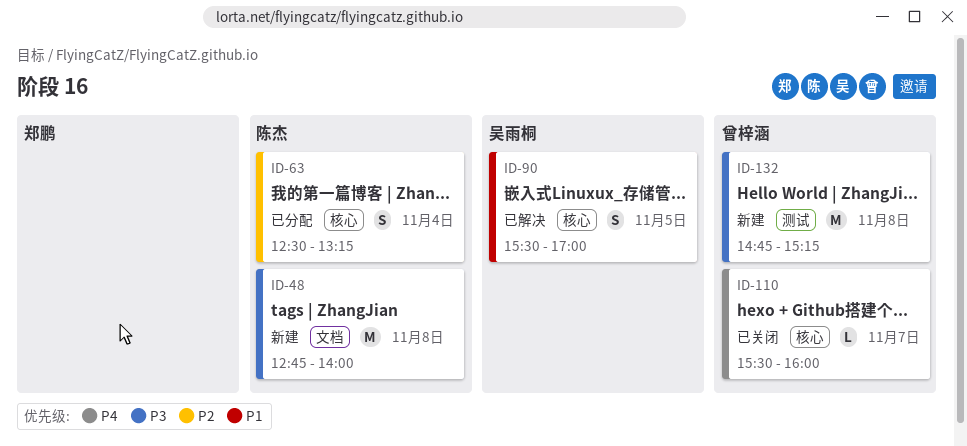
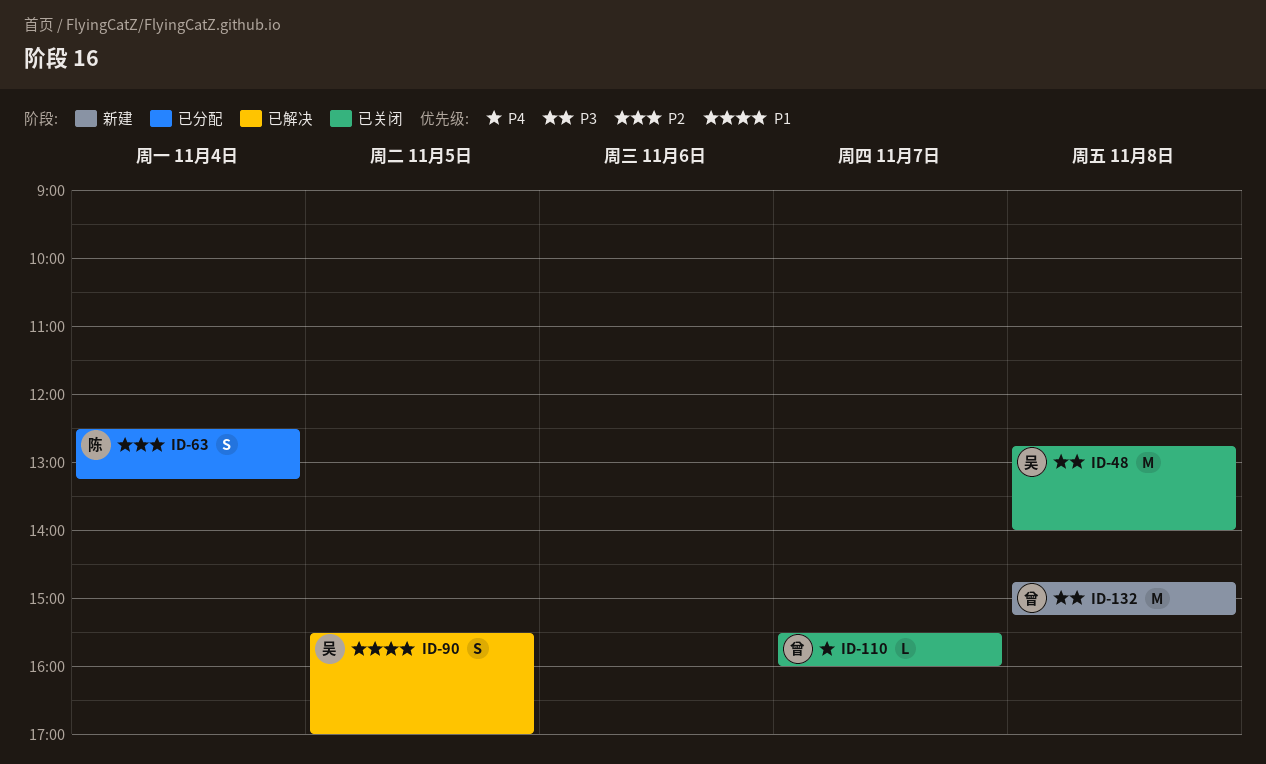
ID-48, status: 新建 -> 已关闭
ID-48, owner: 陈杰 -> 吴雨桐

